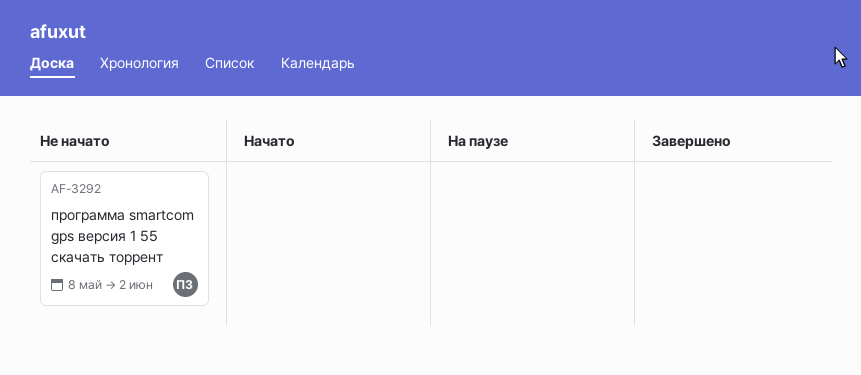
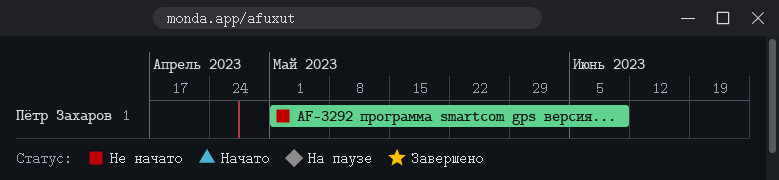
AF-3292, start: May 8 -> May 1
AF-3292, due: Jun 2 -> Jun 9

